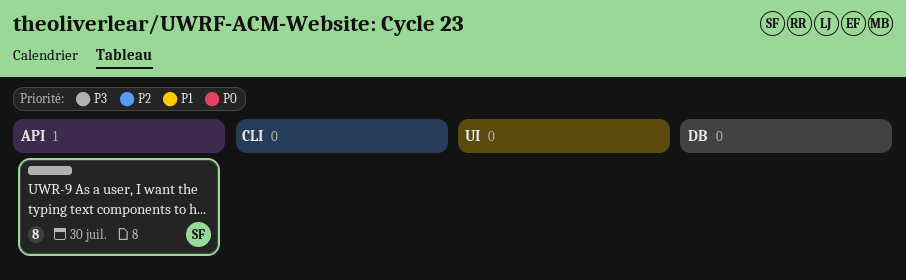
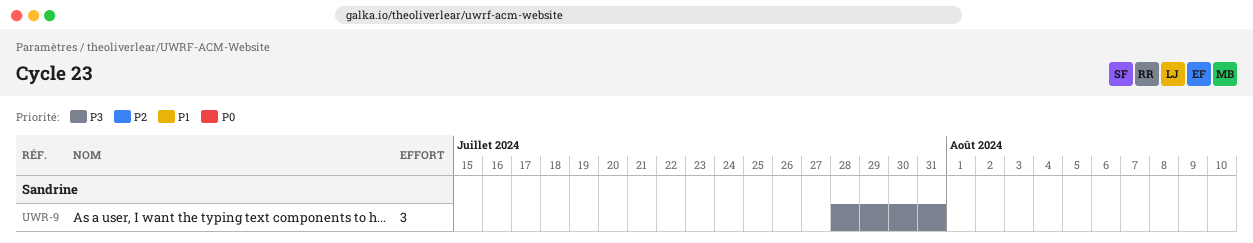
UWR-9, estimate: 8 -> 3
UWR-9, due: Jul 30 -> Jul 31

